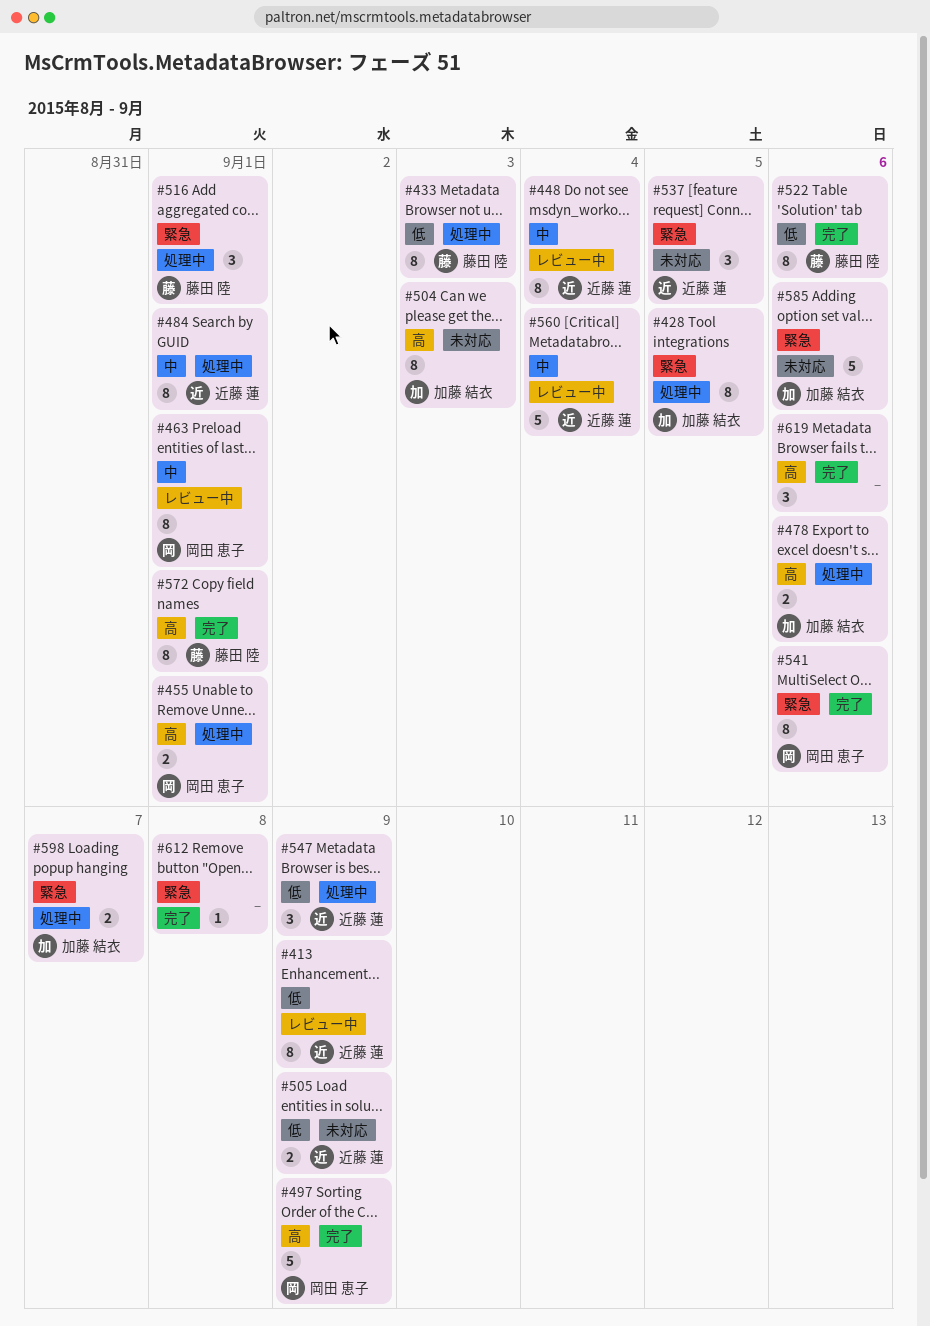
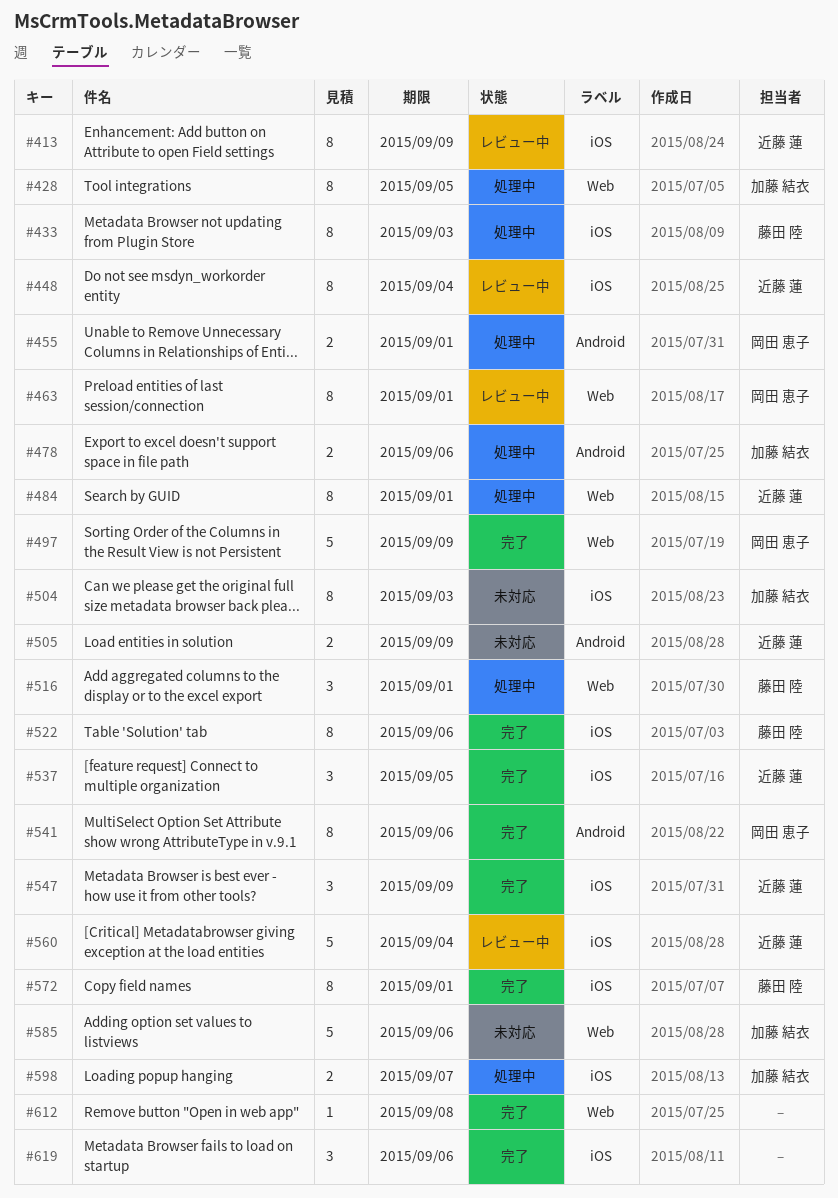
#537, status: 未対応 -> 完了
#547, status: 処理中 -> 完了

